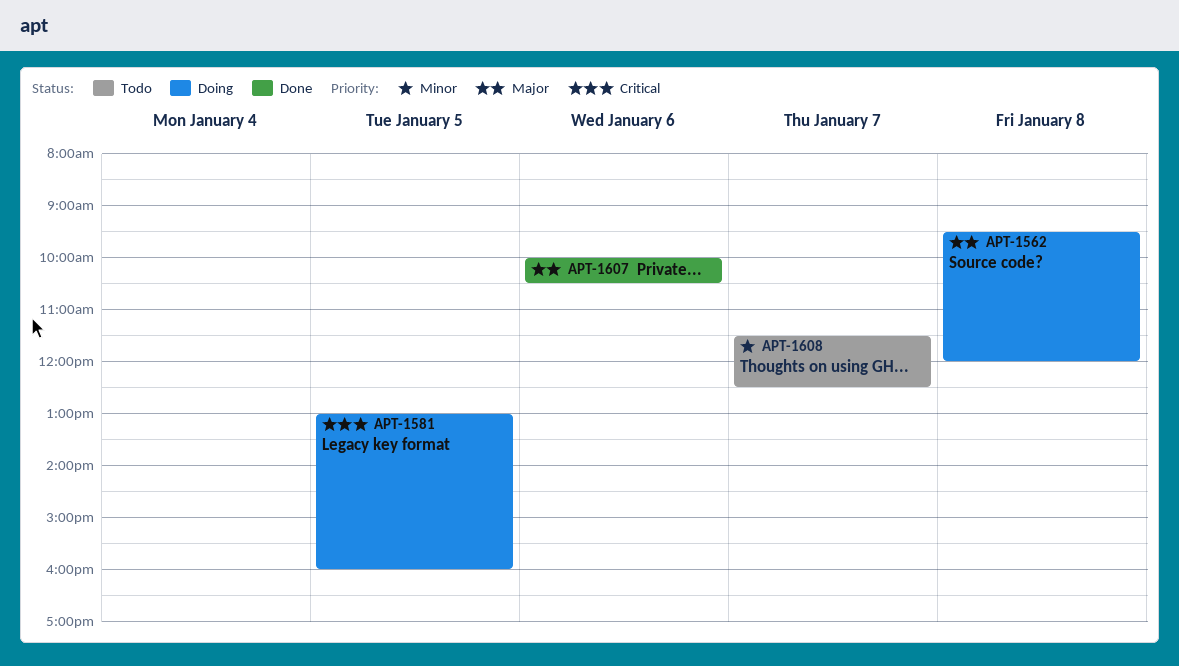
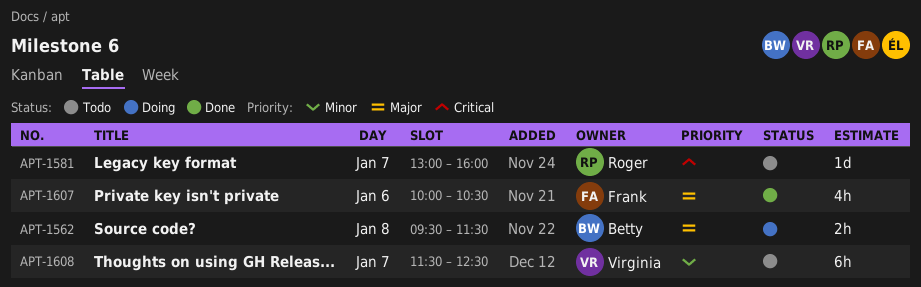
APT-1562, ends: 12:00 -> 11:30
APT-1581, status: Doing -> Todo
APT-1581, day: Jan 5 -> Jan 7

